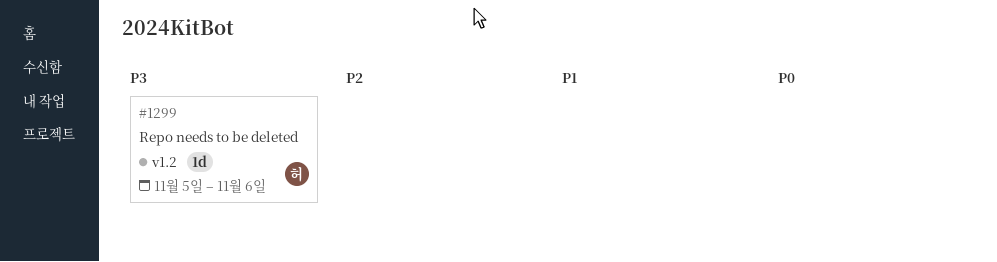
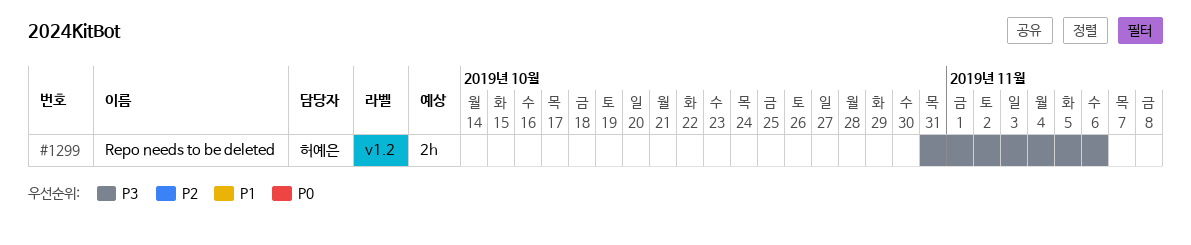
#1299, estimate: 1d -> 2h
#1299, start: Nov 5 -> Oct 31

